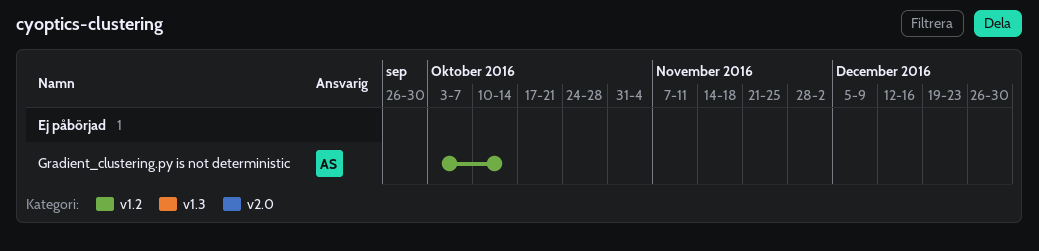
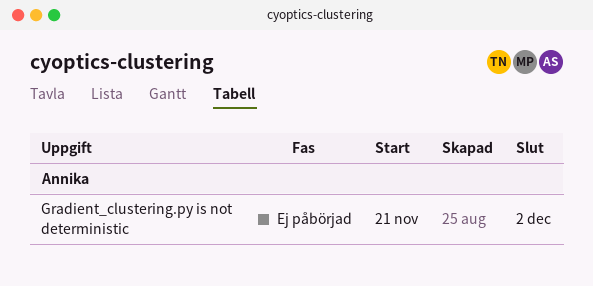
Gradient_clustering.py is not deterministic, start: Oct 3 -> Nov 21
Gradient_clustering.py is not deterministic, due: Oct 14 -> Dec 2

